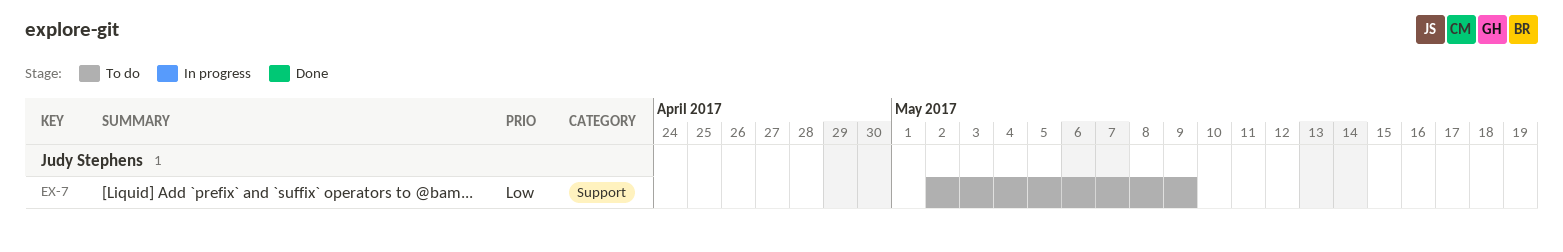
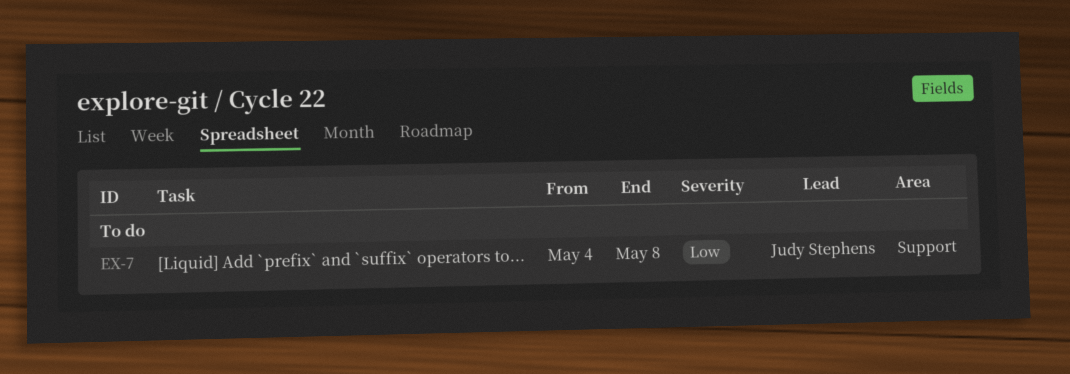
EX-7, start: May 2 -> May 4
EX-7, due: May 9 -> May 8

